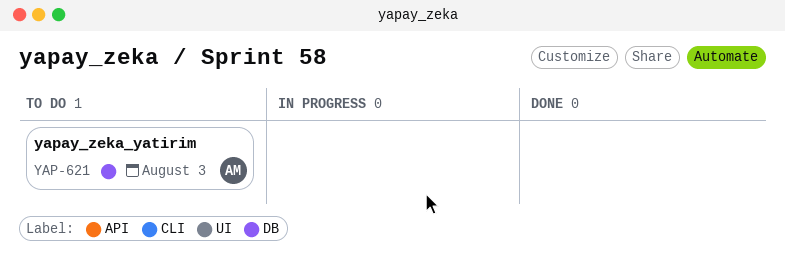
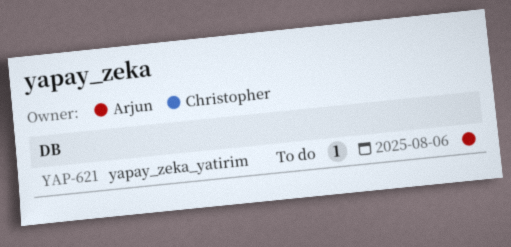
YAP-621, due: Aug 3 -> Aug 6

